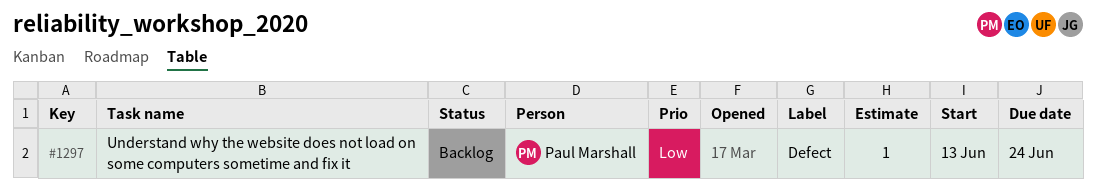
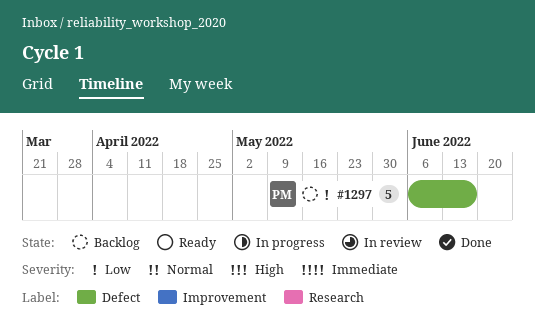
#1297, estimate: 1 -> 5
#1297, start: Jun 13 -> Jun 6
#1297, due: Jun 24 -> Jun 17

